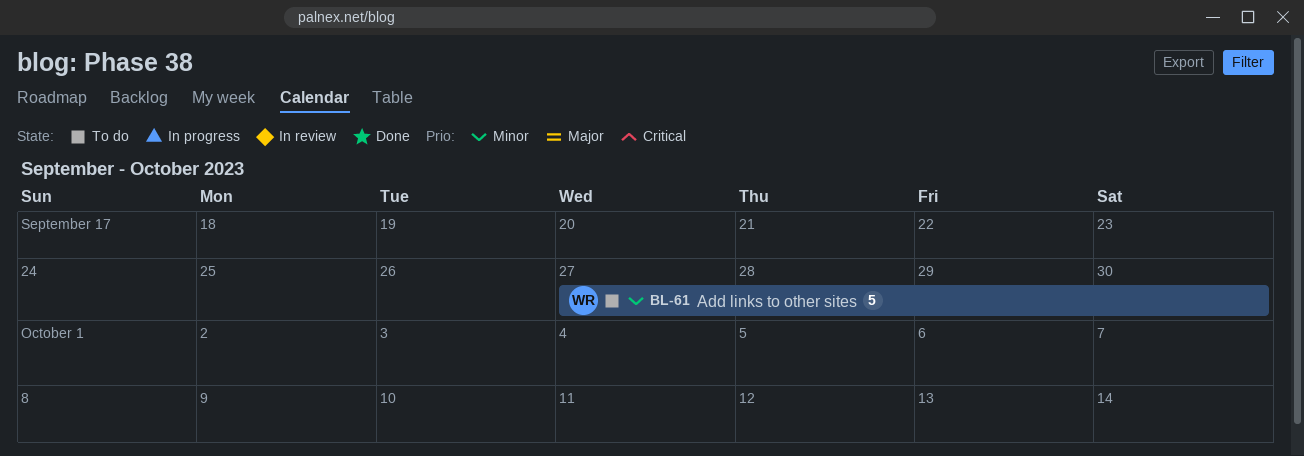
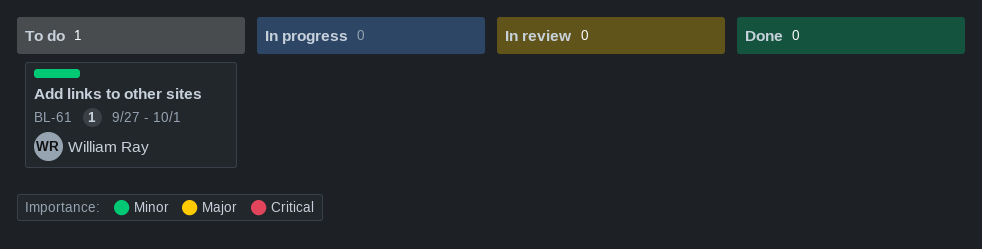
BL-61, estimate: 5 -> 1
BL-61, due: Sep 30 -> Oct 1

